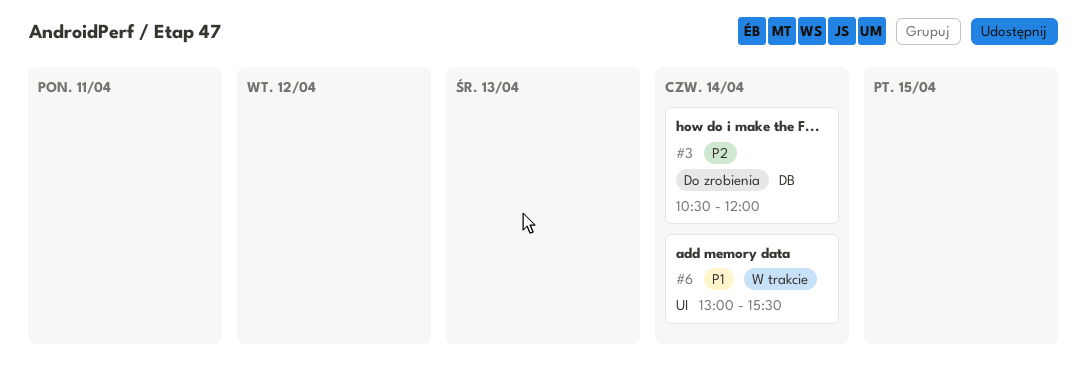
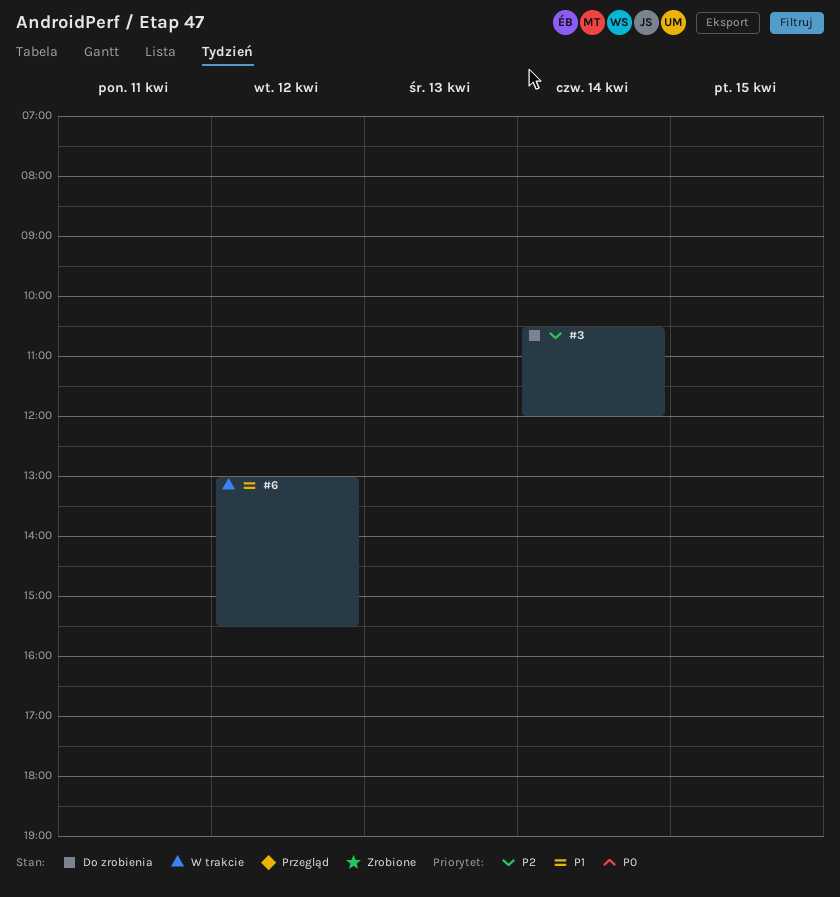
#6, day: Apr 14 -> Apr 12

